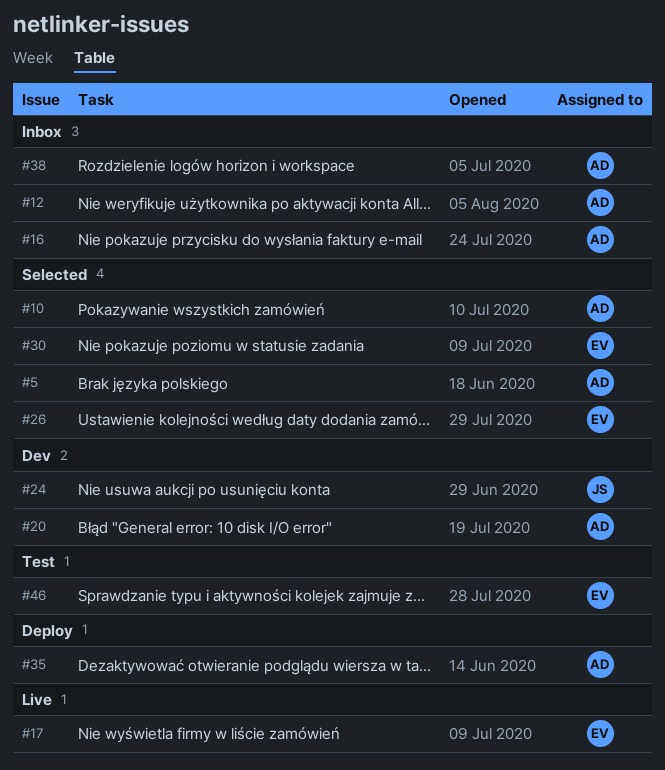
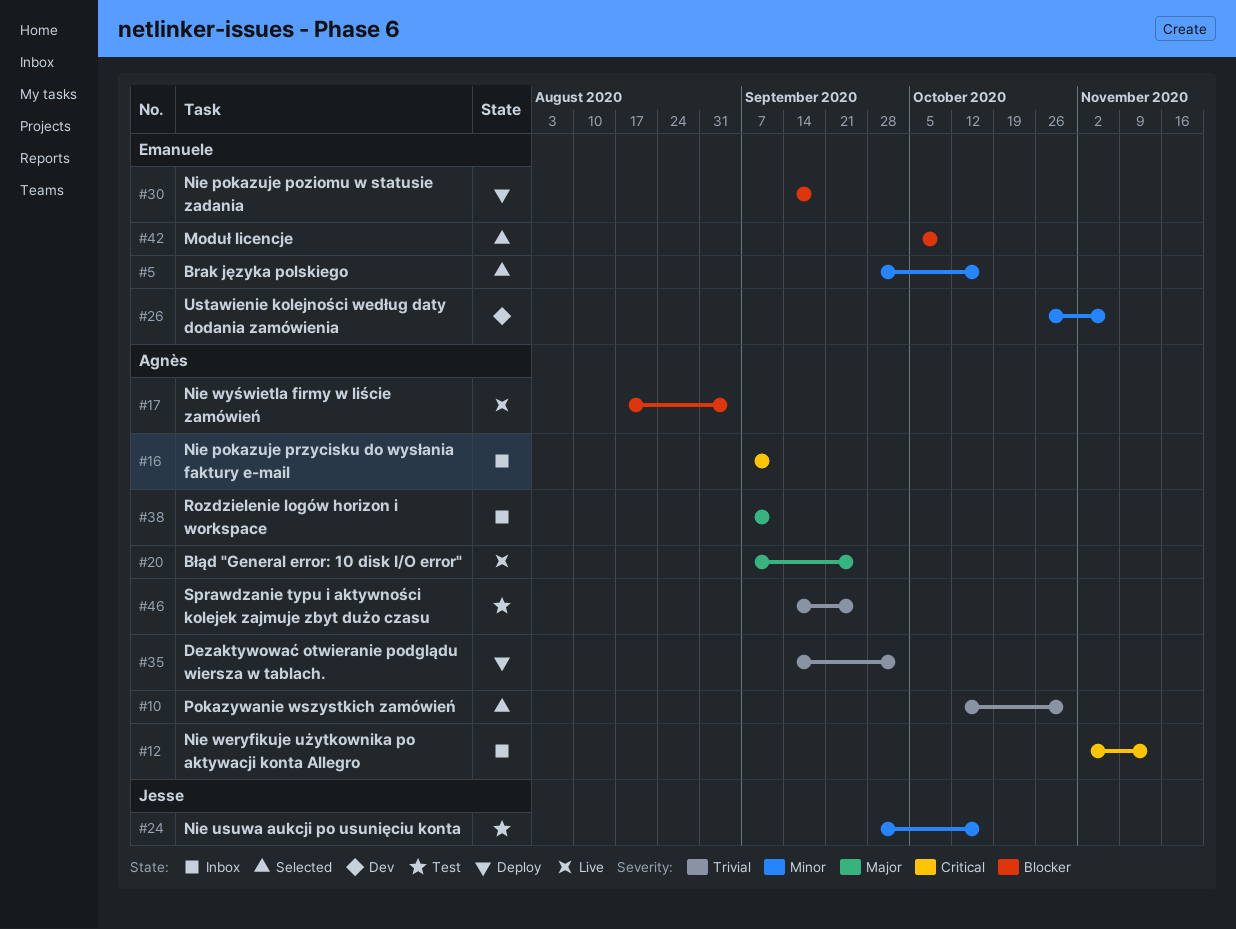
#5, owner: Agnès -> Emanuele
#17, owner: Emanuele -> Agnès
#20, status: Dev -> Live
#24, status: Dev -> Test
#26, status: Selected -> Dev
#30, status: Selected -> Deploy
#42: none -> present
#46, owner: Emanuele -> Agnès

